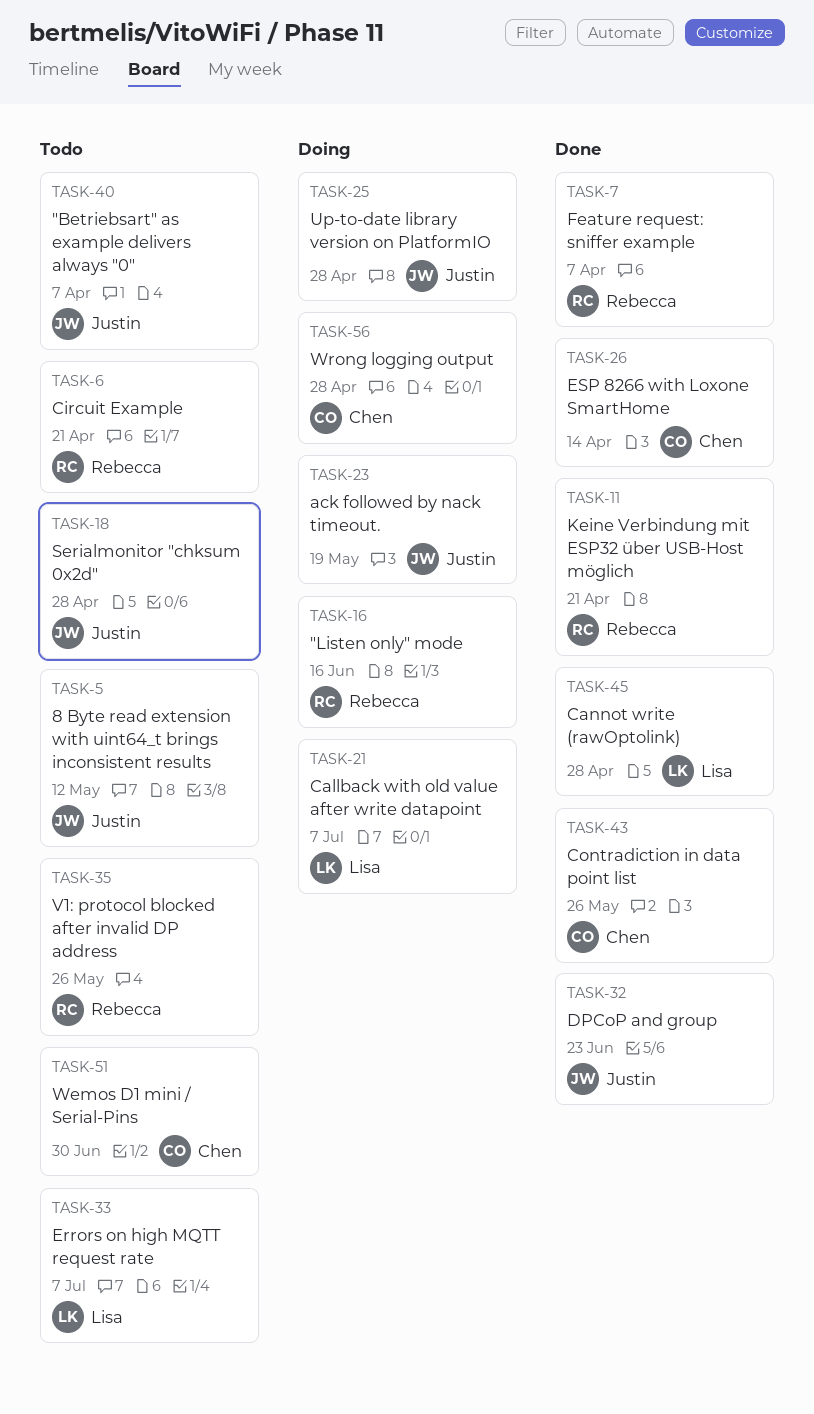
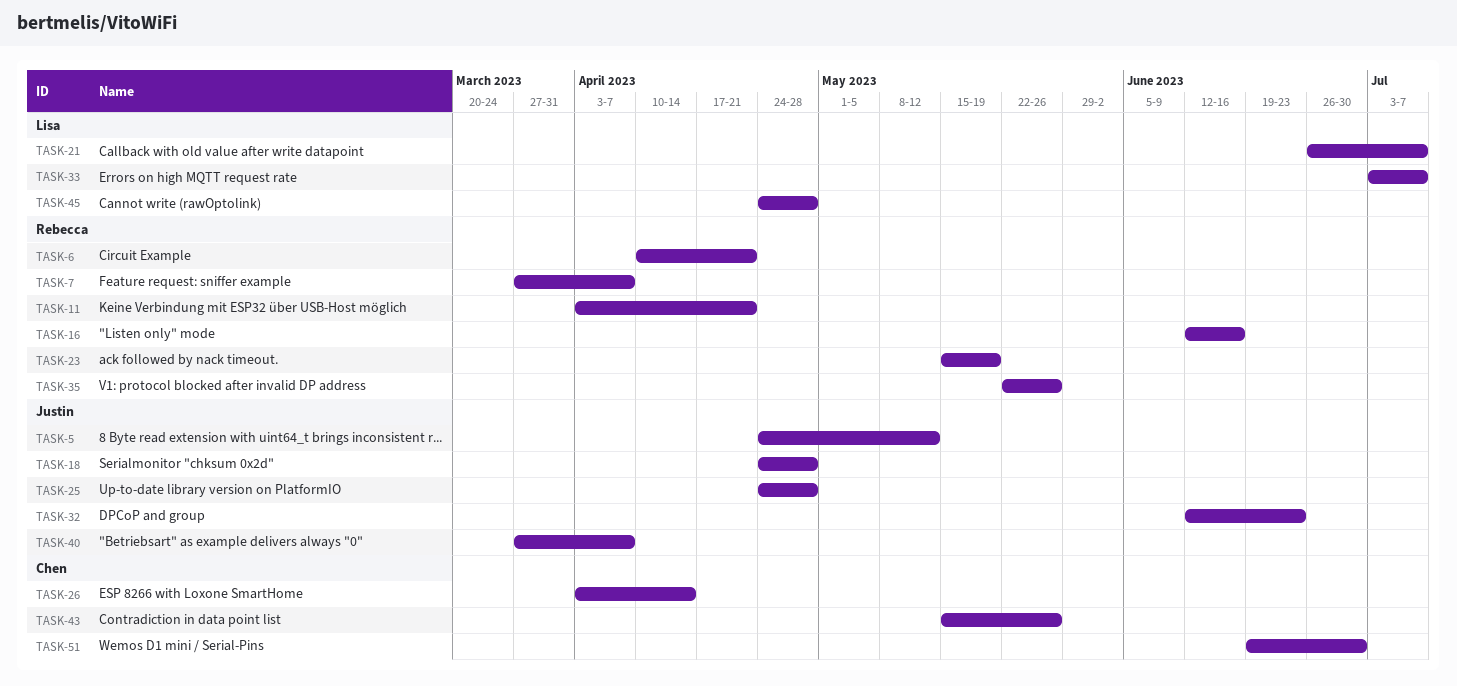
TASK-23, owner: Justin -> Rebecca
TASK-56: present -> none

